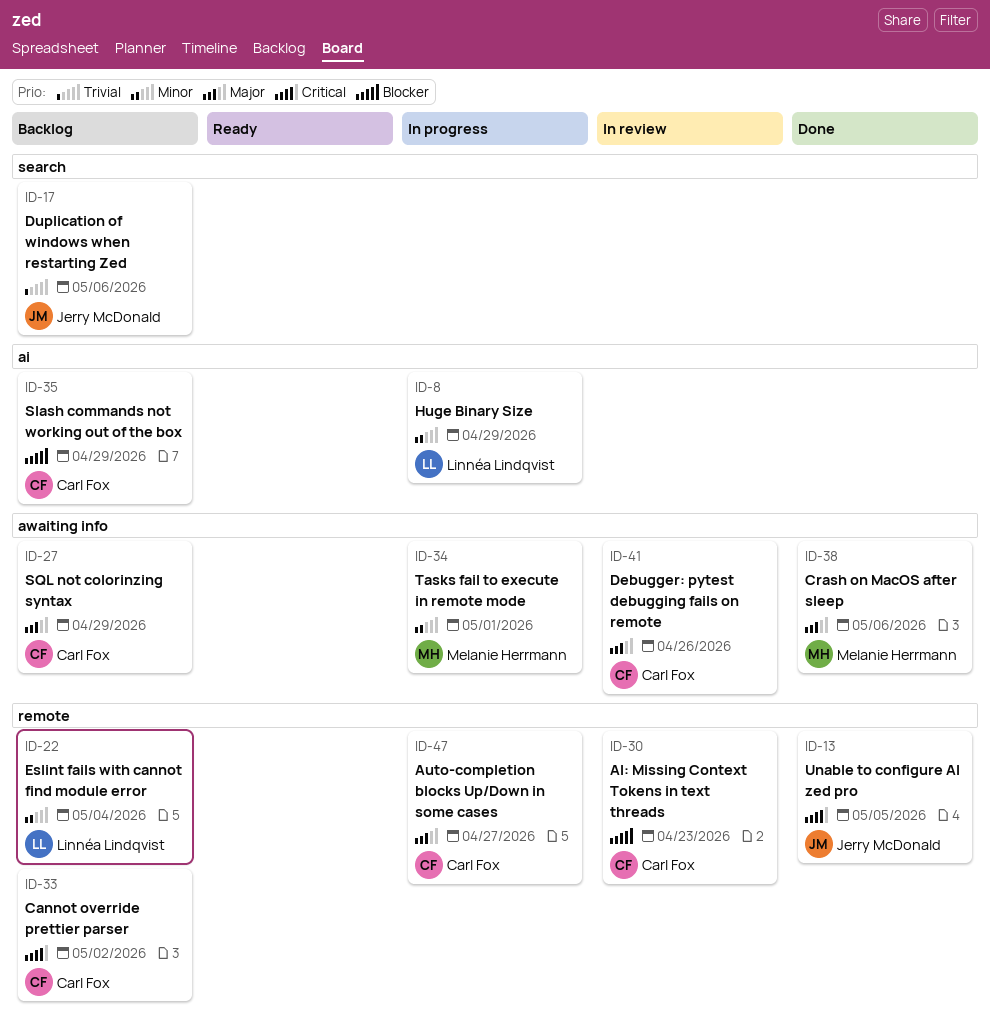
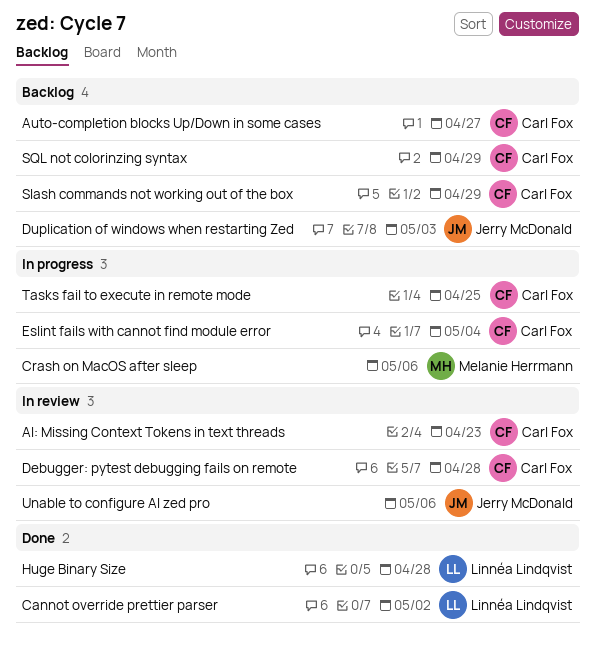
Auto-completion blocks Up/Down in some cases, status: In progress -> Backlog
Cannot override prettier parser, status: Backlog -> Done
Cannot override prettier parser, owner: Carl Fox -> Linnéa Lindqvist
Crash on MacOS after sleep, status: Done -> In progress
Debugger: pytest debugging fails on remote, due: Apr 26 -> Apr 28
Duplication of windows when restarting Zed, due: May 6 -> May 3
Eslint fails with cannot find module error, status: Backlog -> In progress
Eslint fails with cannot find module error, owner: Linnéa Lindqvist -> Carl Fox
Huge Binary Size, status: In progress -> Done
Huge Binary Size, due: Apr 29 -> Apr 28
Tasks fail to execute in remote mode, owner: Melanie Herrmann -> Carl Fox
Tasks fail to execute in remote mode, due: May 1 -> Apr 25
Unable to configure AI zed pro, status: Done -> In review
Unable to configure AI zed pro, due: May 5 -> May 6

